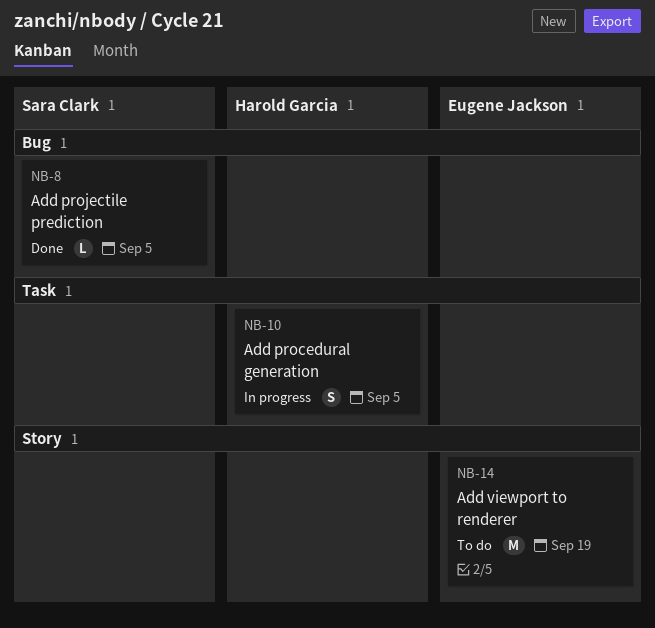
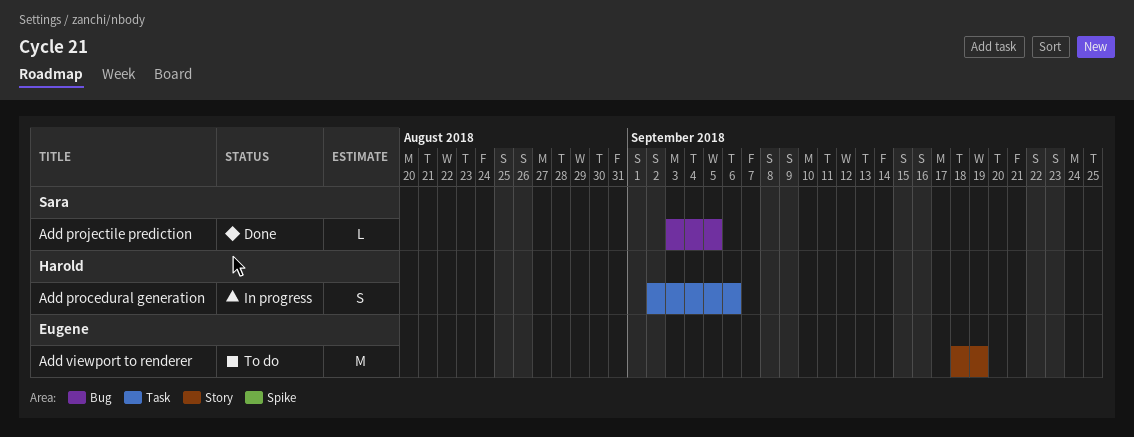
Add procedural generation, due: Sep 5 -> Sep 6

